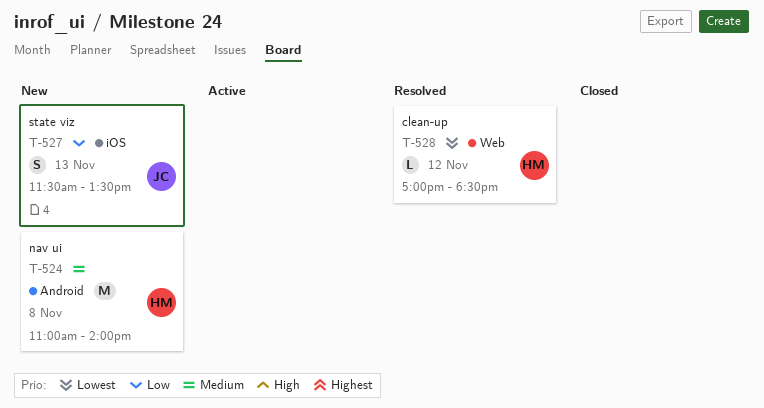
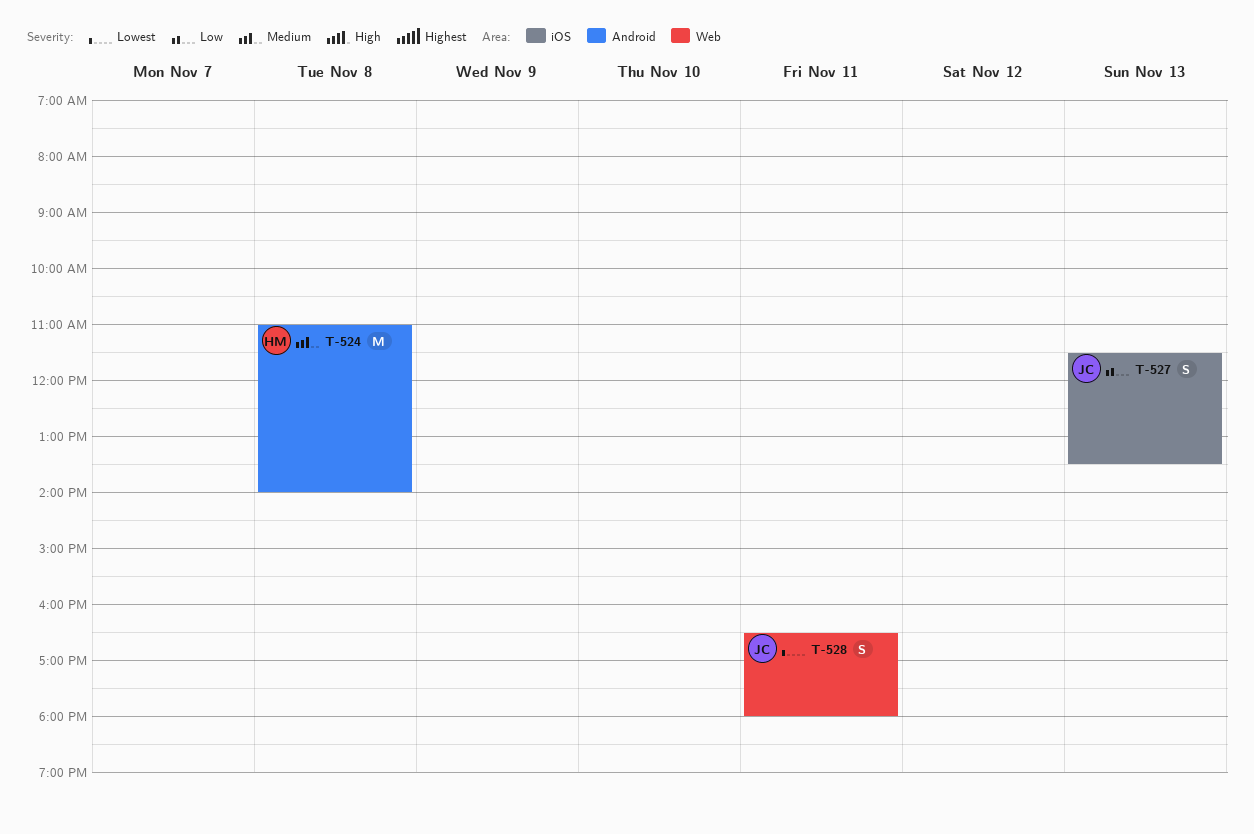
T-528, owner: HM -> JC
T-528, estimate: L -> S
T-528, day: Nov 12 -> Nov 11
T-528, begins: 17:00 -> 16:30
T-528, ends: 18:30 -> 18:00

